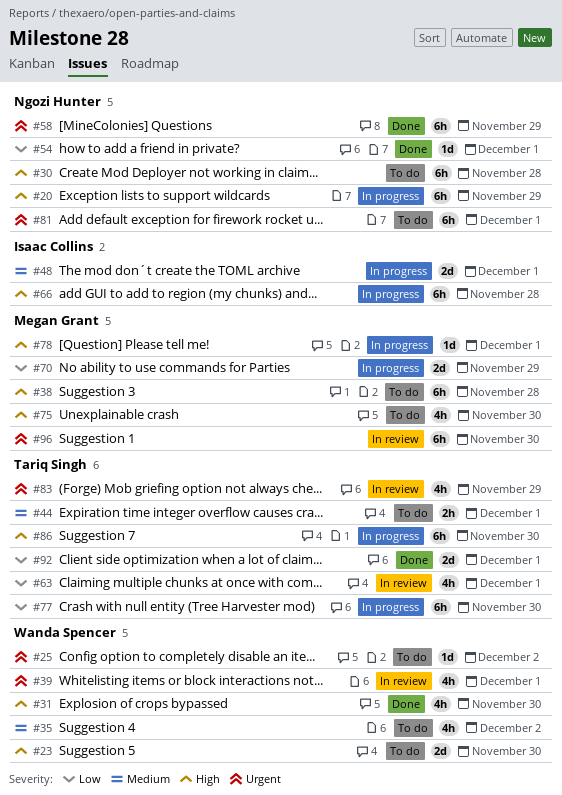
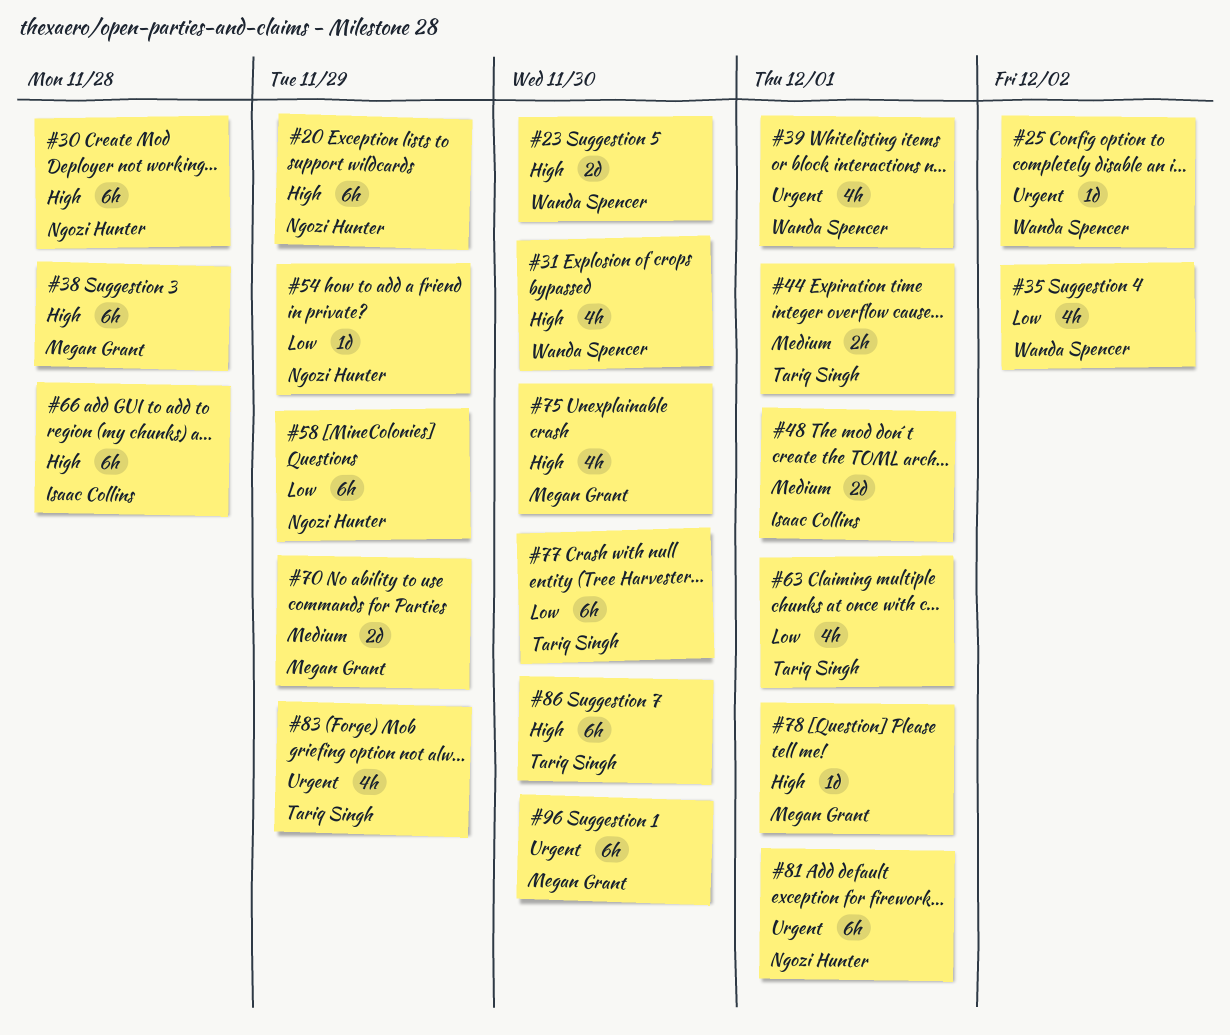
#35, priority: Medium -> Low
#54, due: Dec 1 -> Nov 29
#58, priority: Urgent -> Low
#70, priority: Low -> Medium
#92: present -> none

